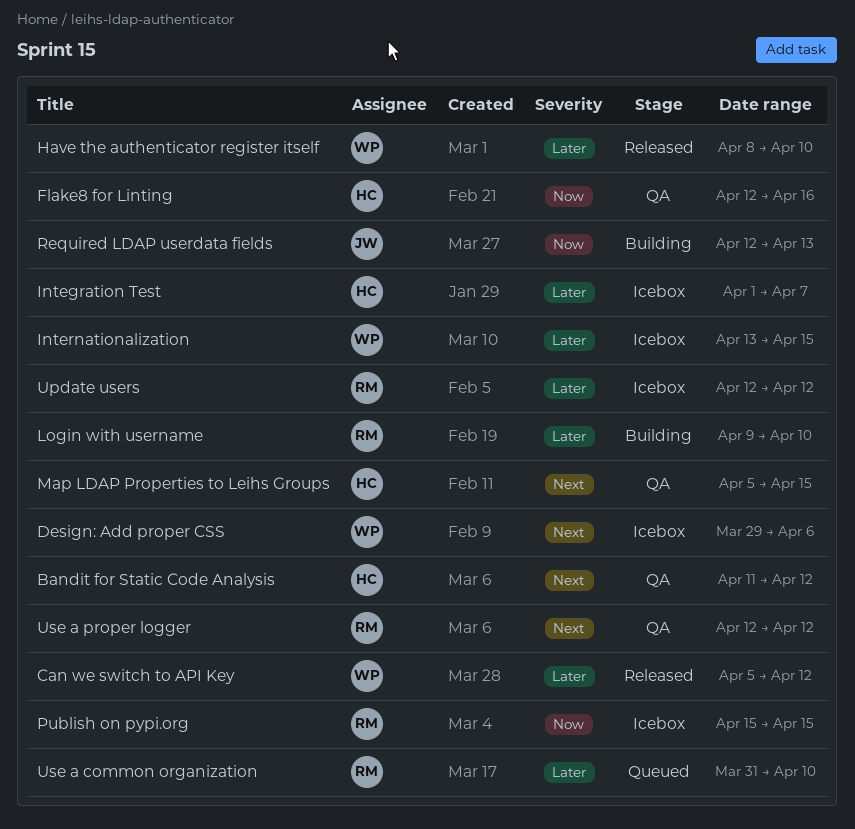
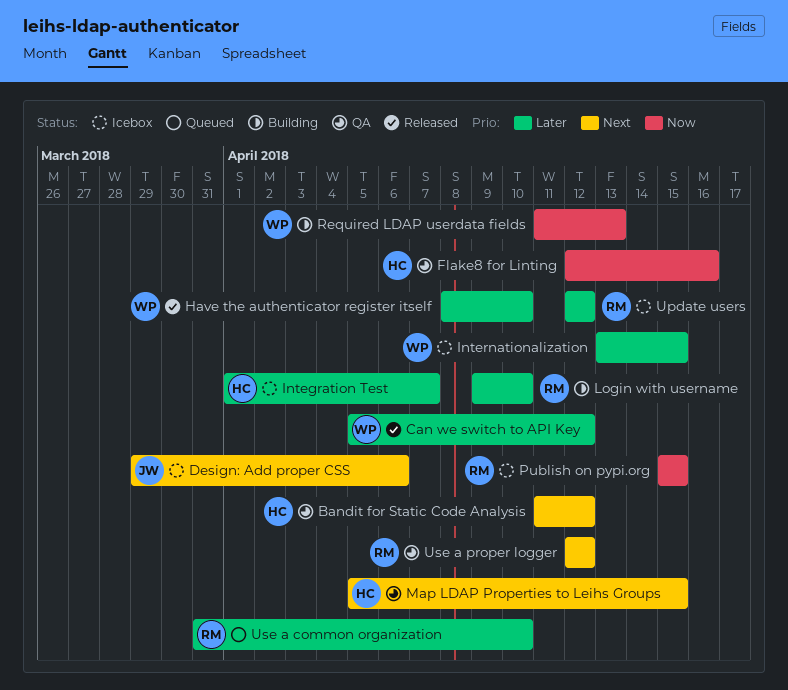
Design: Add proper CSS, owner: WP -> JW
Required LDAP userdata fields, owner: JW -> WP
Required LDAP userdata fields, start: Apr 12 -> Apr 11

